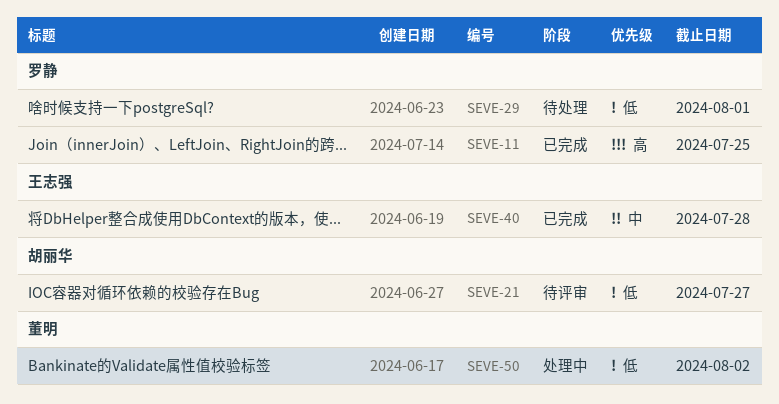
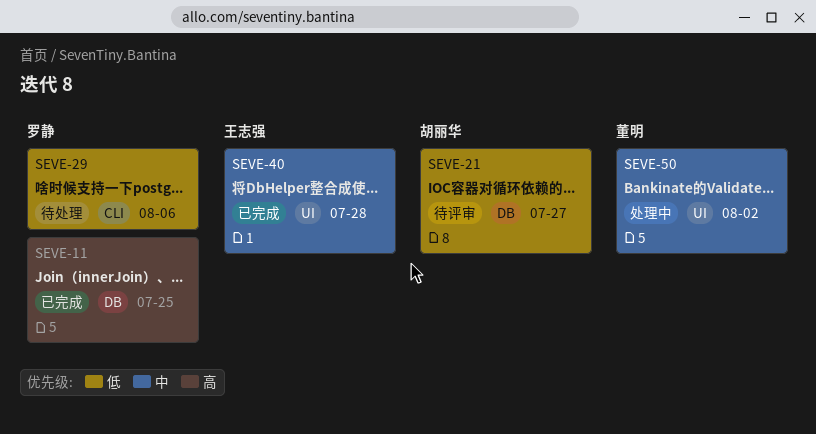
SEVE-29, due: Aug 1 -> Aug 6
SEVE-50, priority: 低 -> 中

